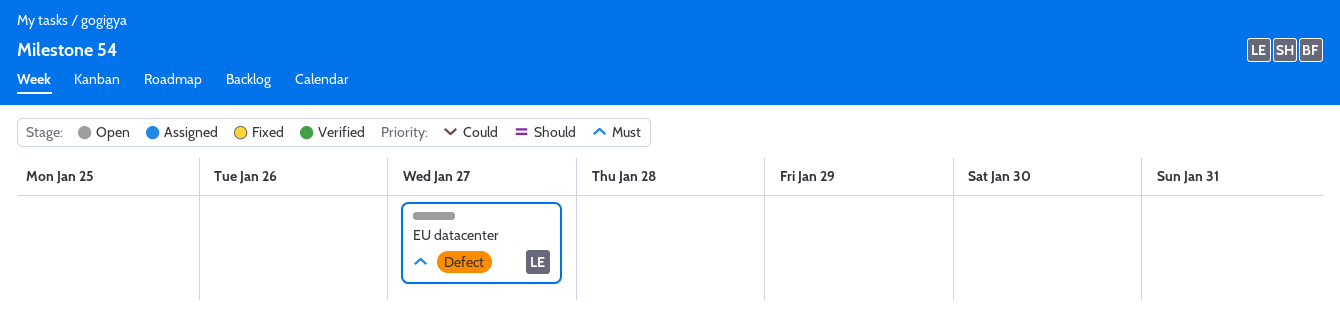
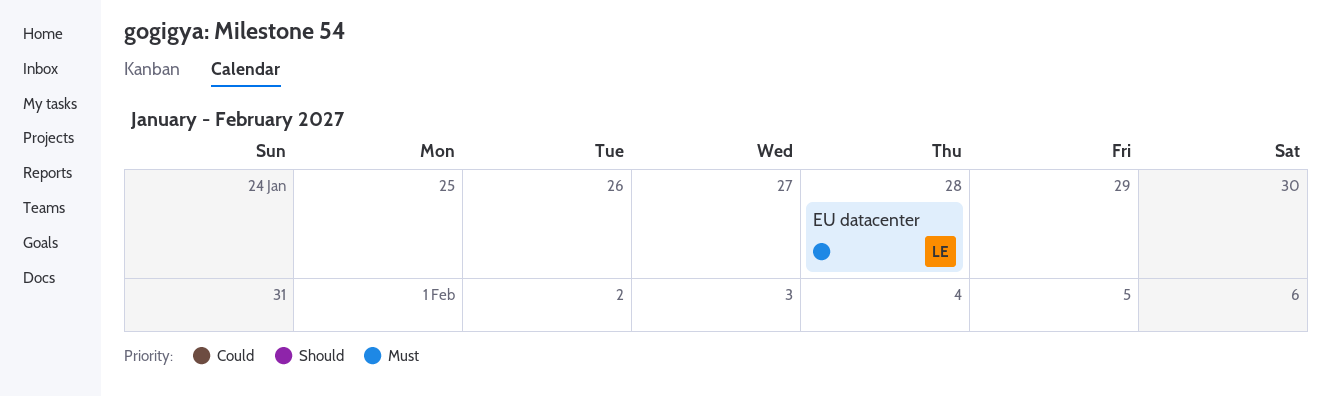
EU datacenter, due: Jan 27 -> Jan 28

